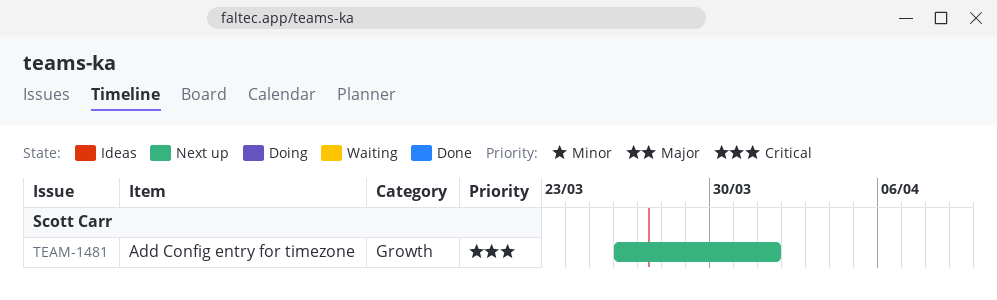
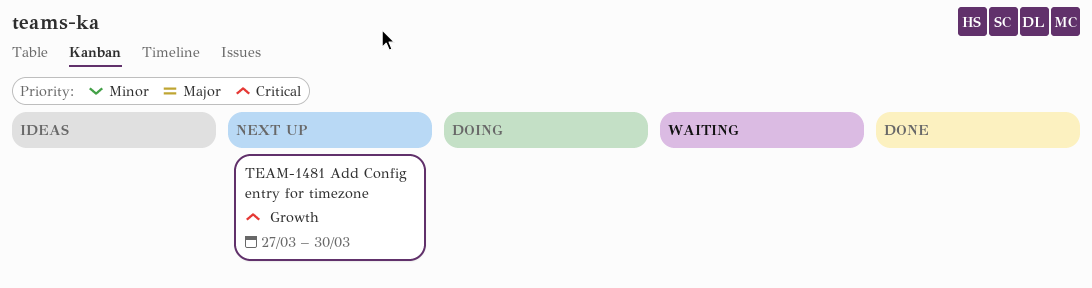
TEAM-1481, start: Mar 26 -> Mar 27
TEAM-1481, due: Apr 1 -> Mar 30

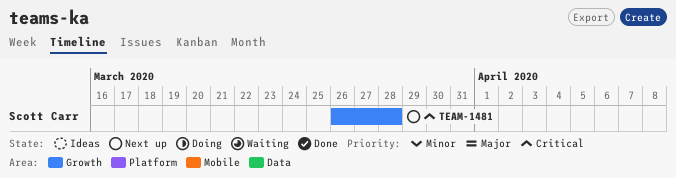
TEAM-1481, start: Mar 27 -> Mar 26
TEAM-1481, due: Mar 30 -> Mar 28

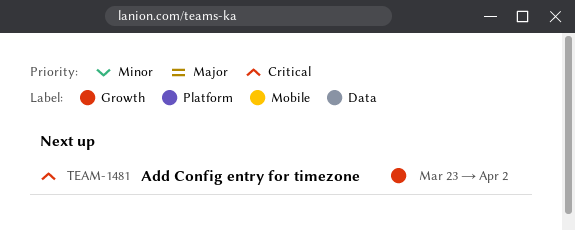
TEAM-1481, start: Mar 26 -> Mar 23
TEAM-1481, due: Mar 28 -> Apr 2

